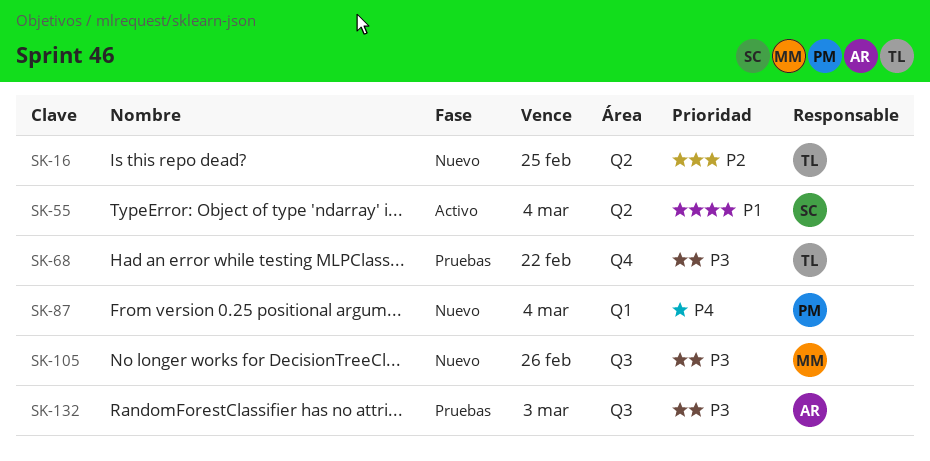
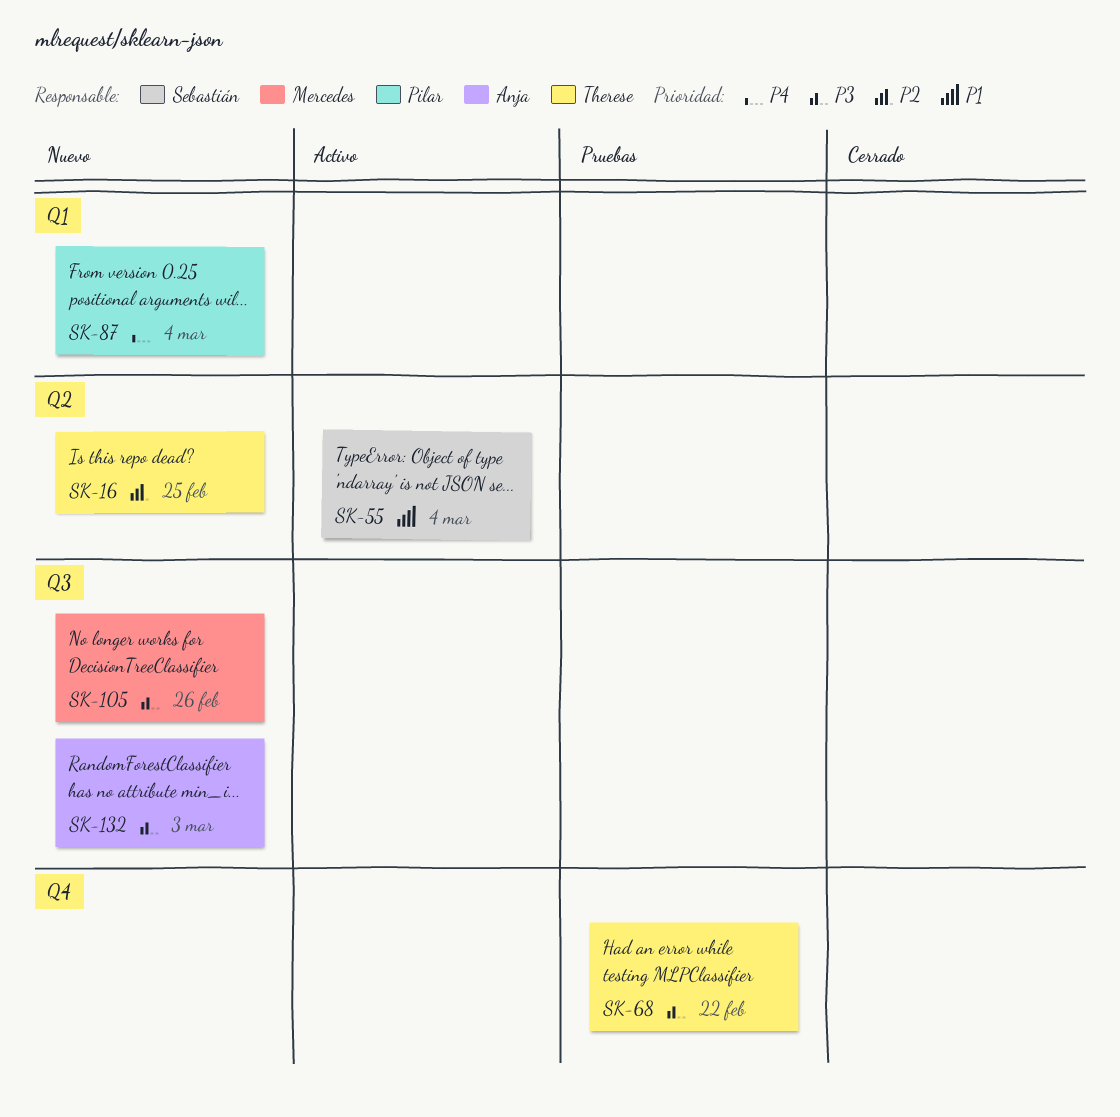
SK-132, status: Pruebas -> Nuevo

